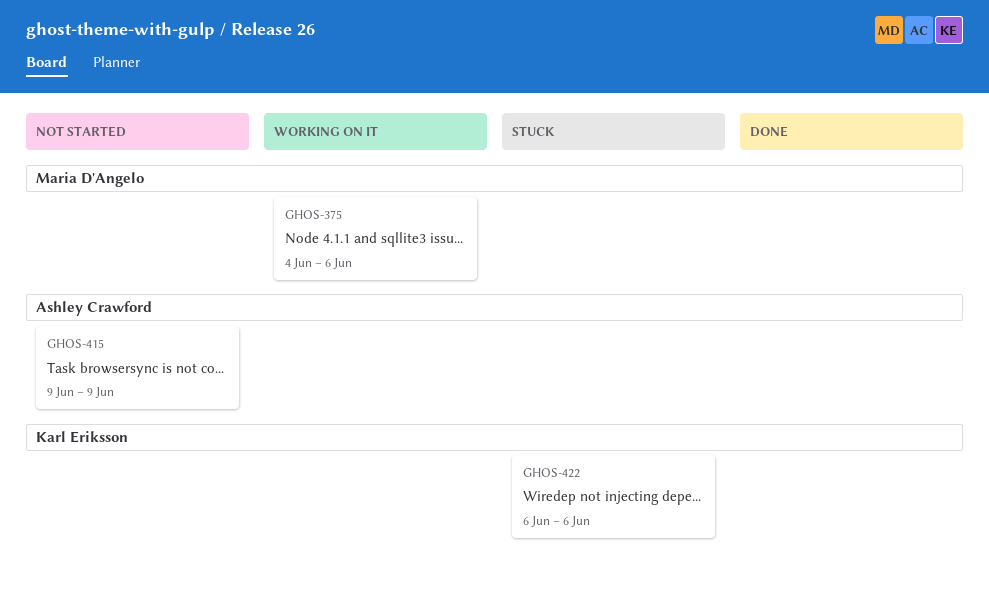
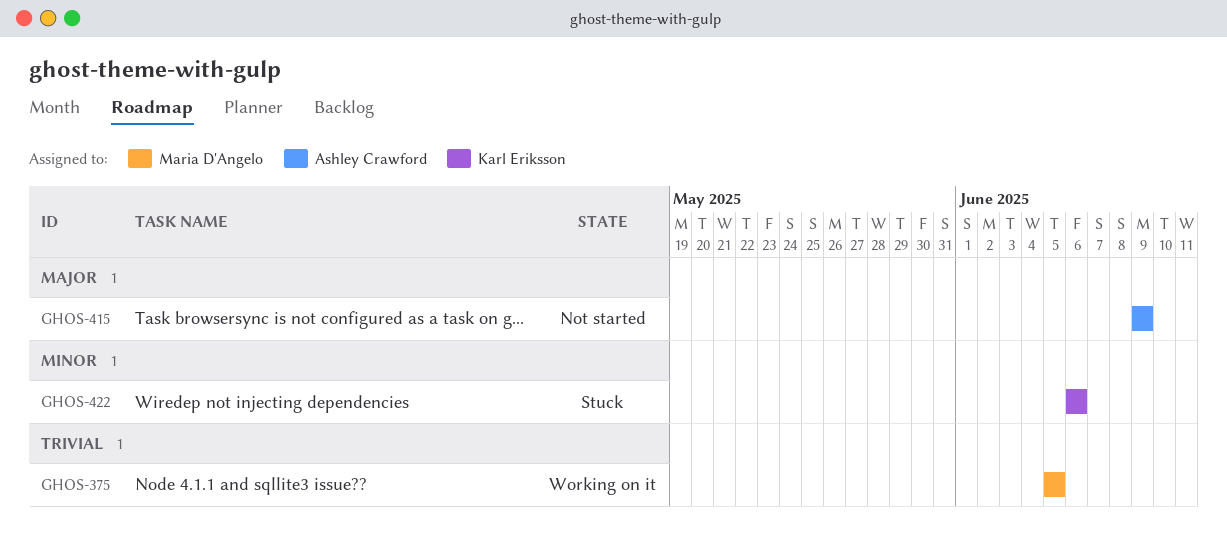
GHOS-375, start: Jun 4 -> Jun 5
GHOS-375, due: Jun 6 -> Jun 5

